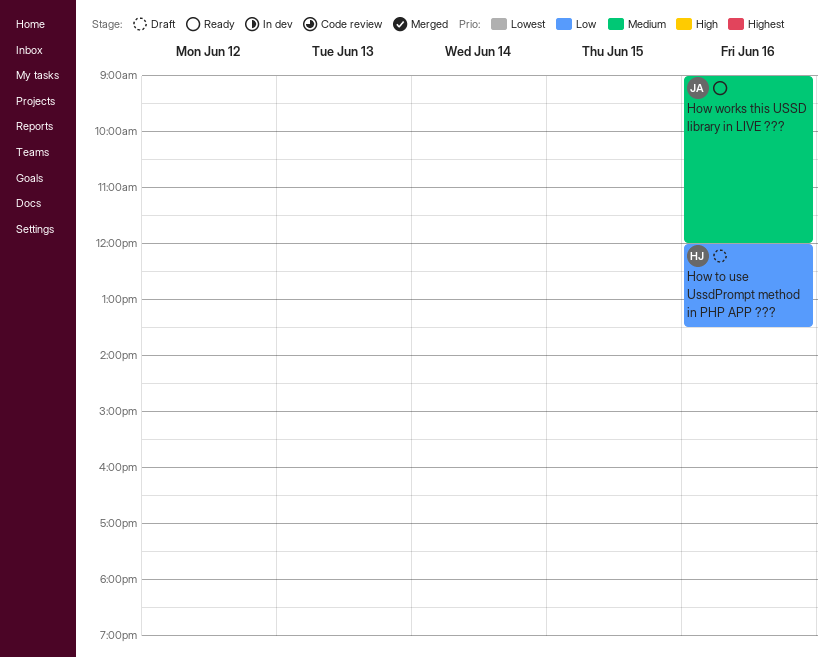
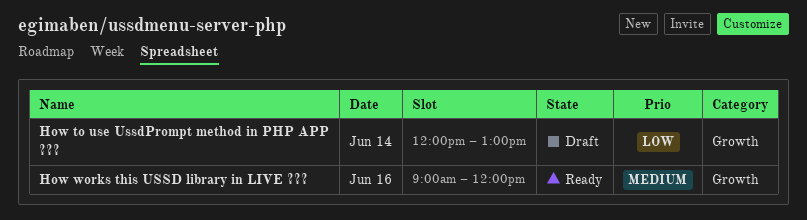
How to use UssdPrompt method in PHP APP ???, day: Jun 16 -> Jun 14
How to use UssdPrompt method in PHP APP ???, ends: 13:30 -> 13:00

